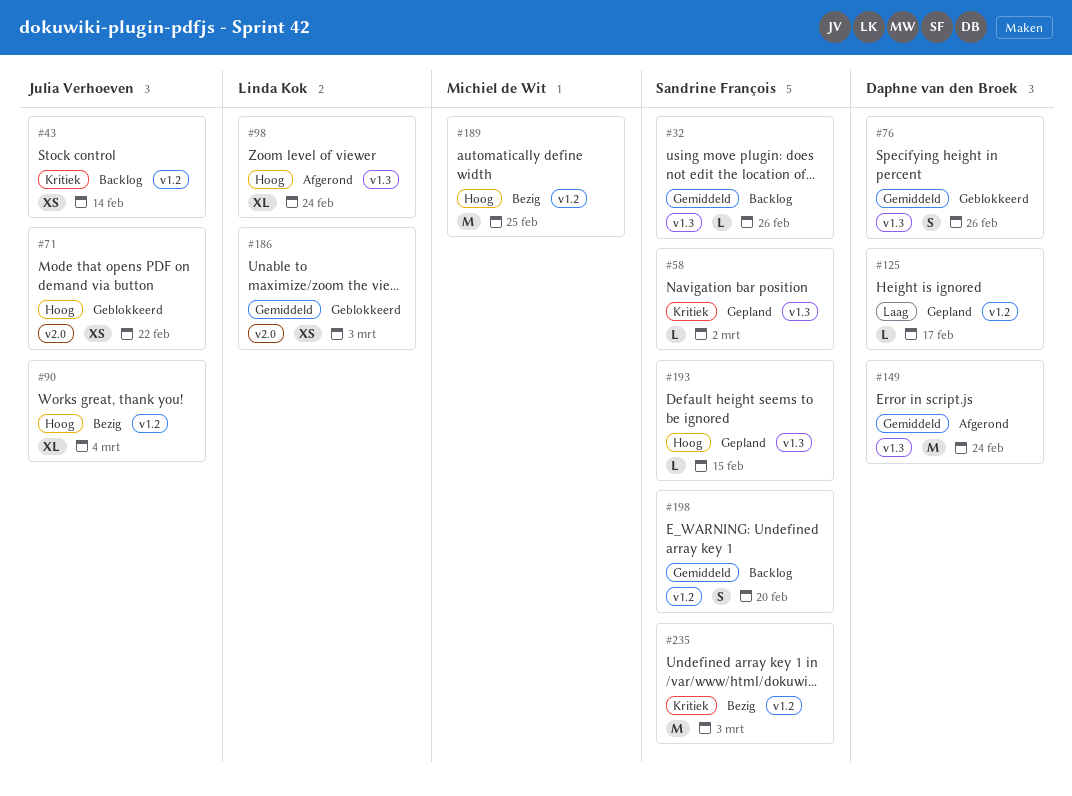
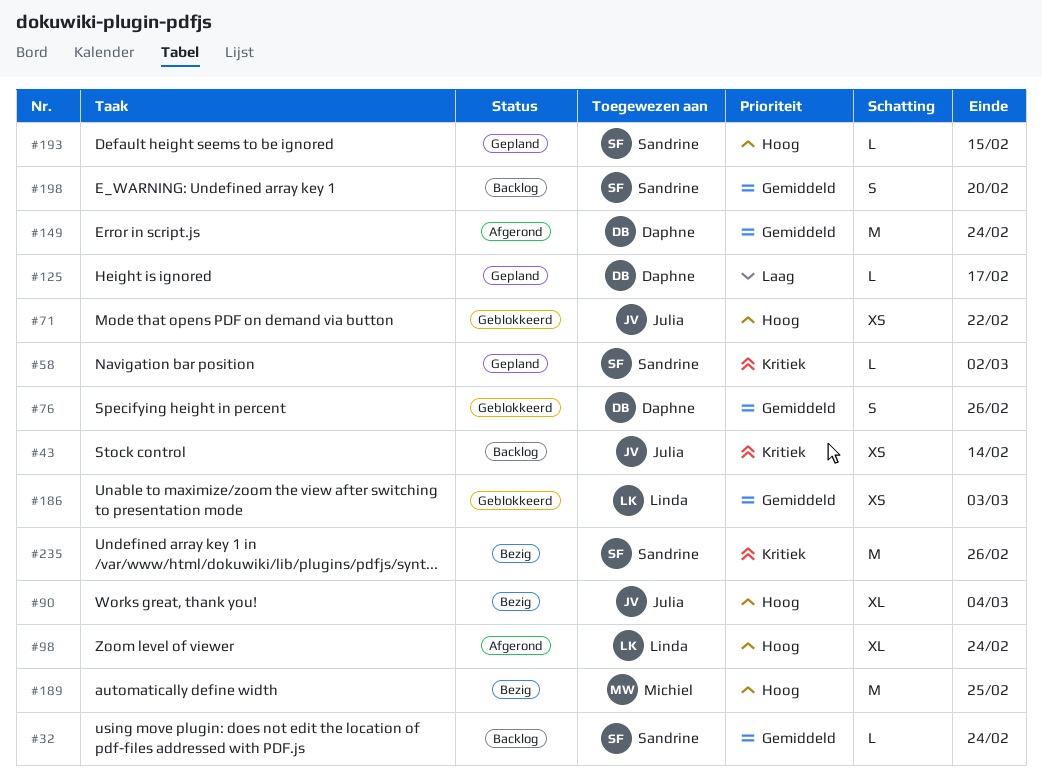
#32, due: Feb 26 -> Feb 24
#235, due: Mar 3 -> Feb 26

